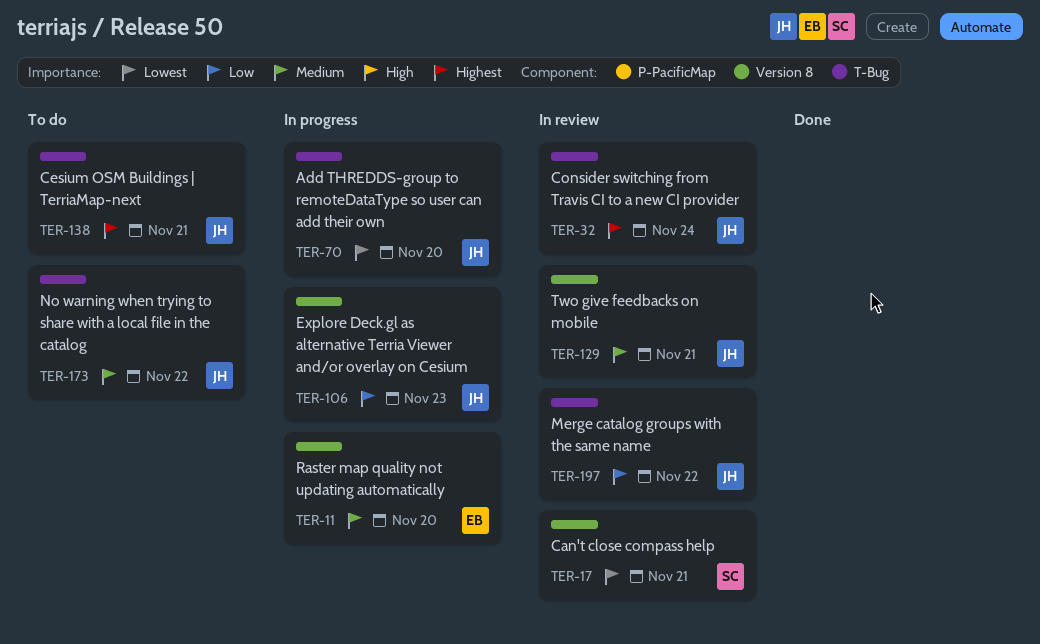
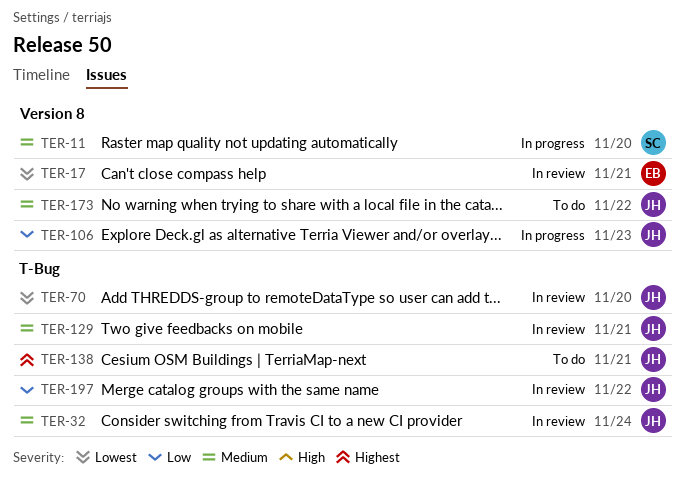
TER-11, owner: EB -> SC
TER-17, owner: SC -> EB
TER-32, priority: Highest -> Medium
TER-70, status: In progress -> In review
TER-129, label: Version 8 -> T-Bug
TER-173, label: T-Bug -> Version 8

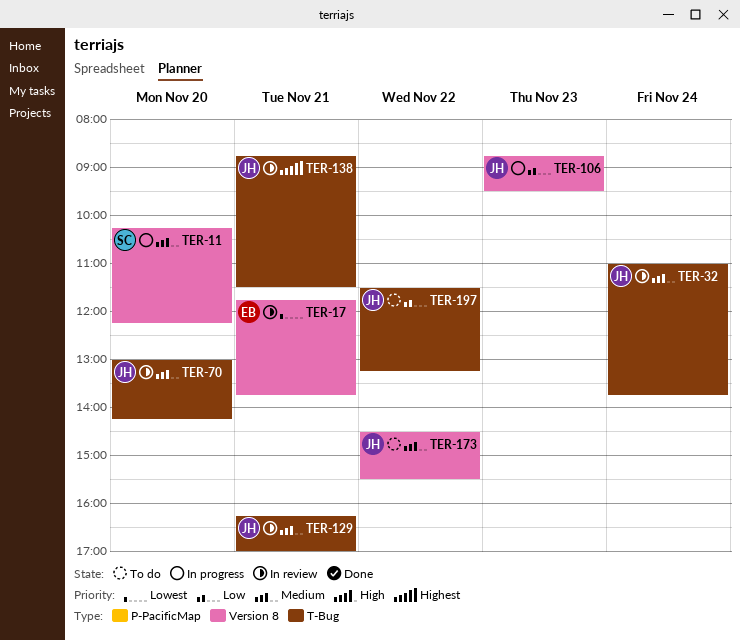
TER-70, priority: Lowest -> Medium
TER-138, status: To do -> In review
TER-197, status: In review -> To do

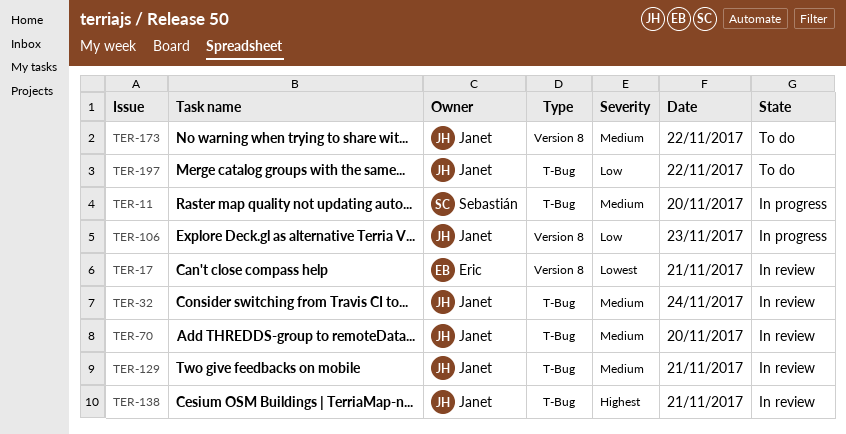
TER-11, label: Version 8 -> T-Bug

